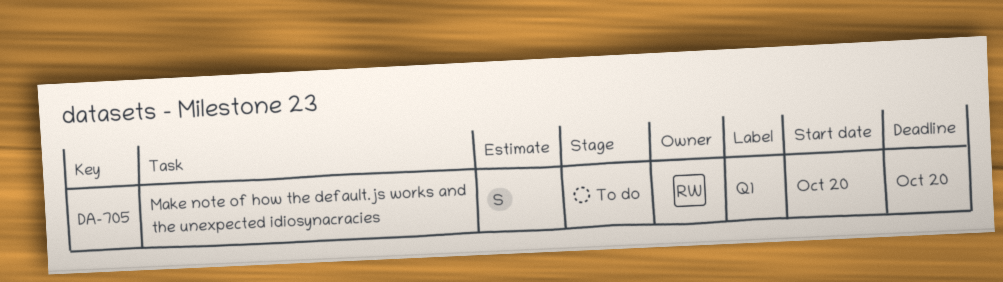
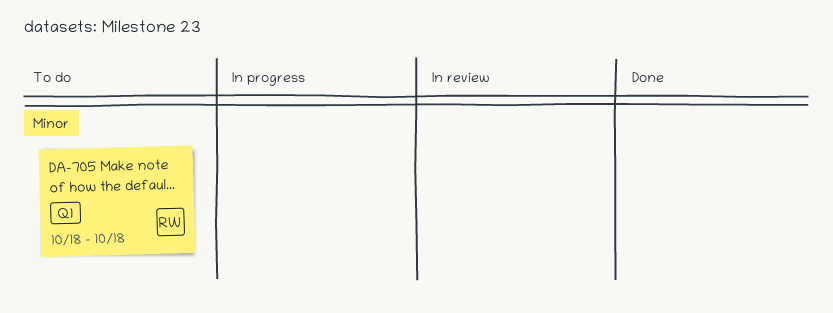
DA-705, start: Oct 20 -> Oct 18
DA-705, due: Oct 20 -> Oct 18

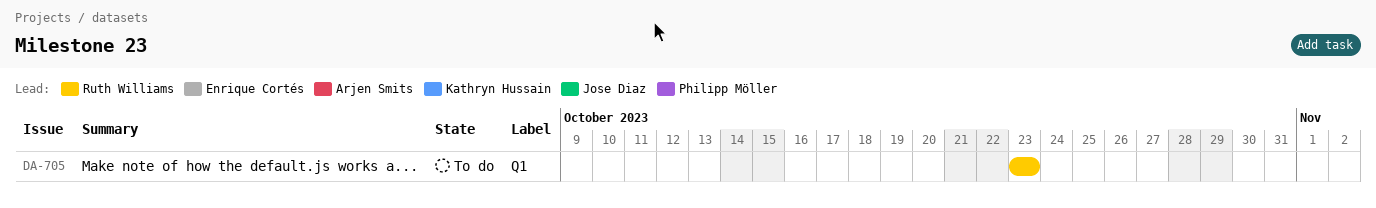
DA-705, start: Oct 18 -> Oct 23
DA-705, due: Oct 18 -> Oct 23

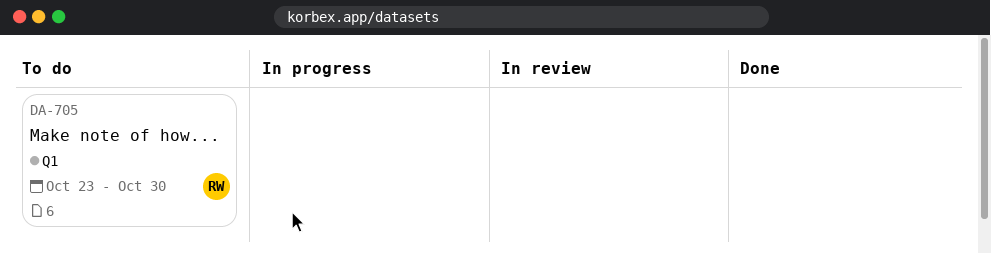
DA-705, due: Oct 23 -> Oct 30

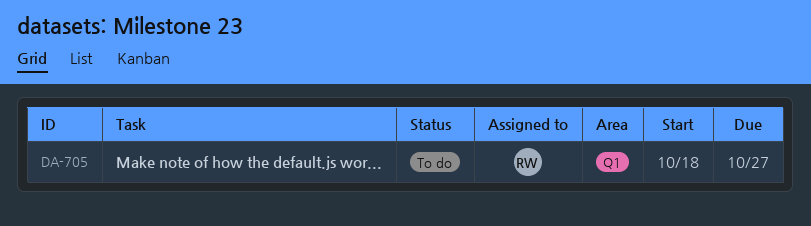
DA-705, start: Oct 23 -> Oct 18
DA-705, due: Oct 30 -> Oct 27

